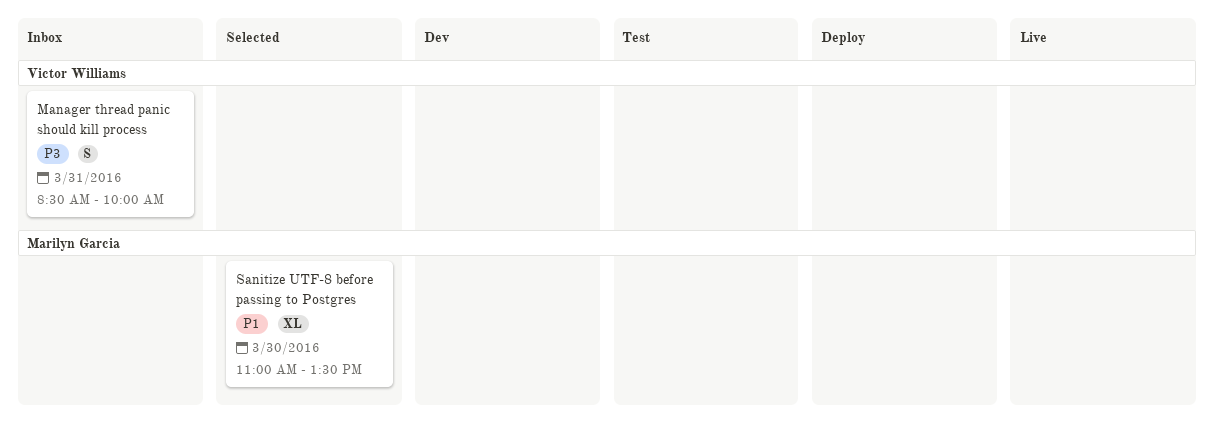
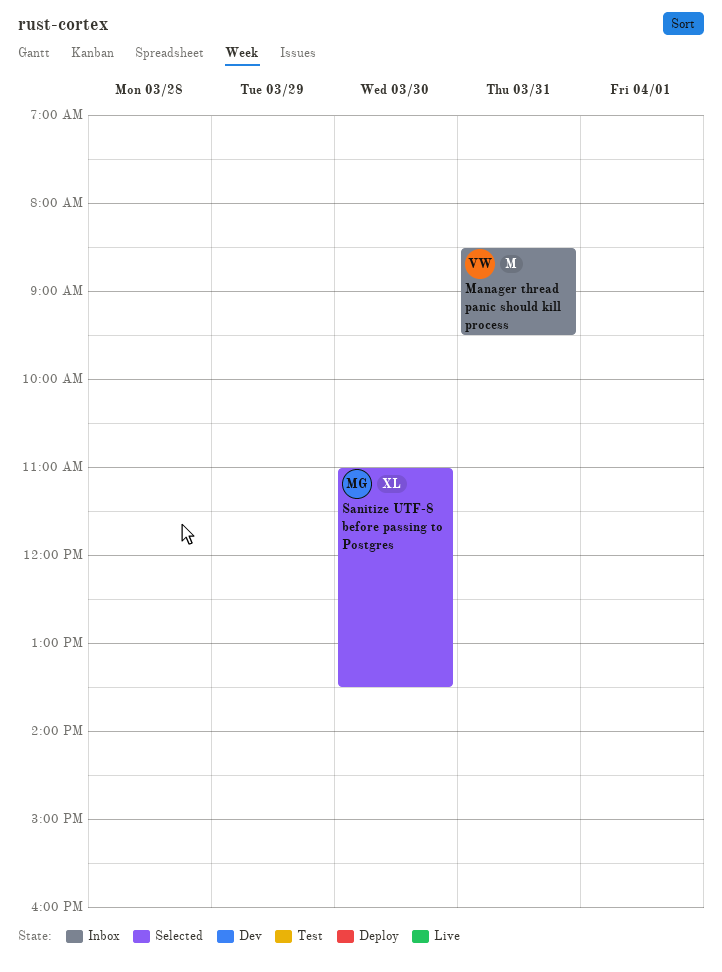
Manager thread panic should kill process, estimate: S -> M
Manager thread panic should kill process, ends: 10:00 -> 09:30

